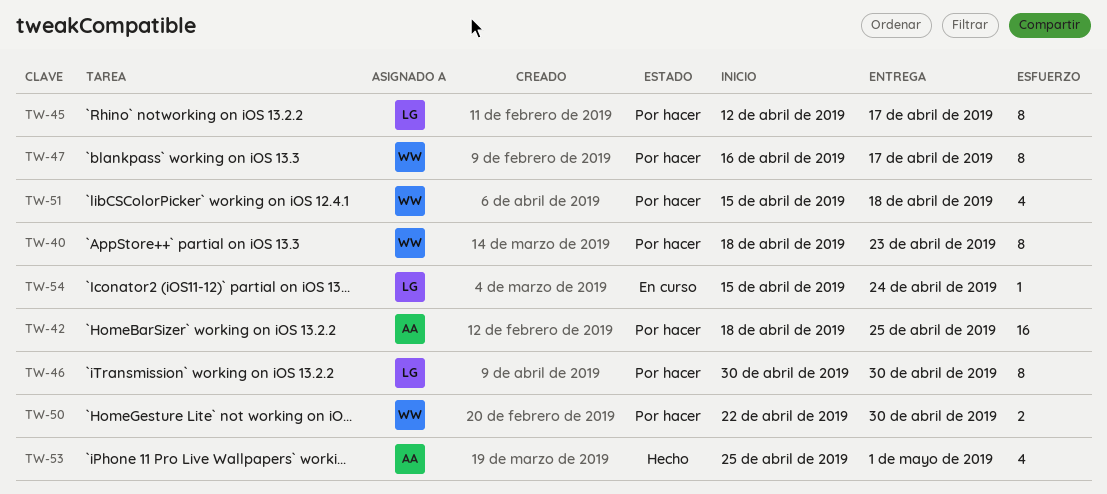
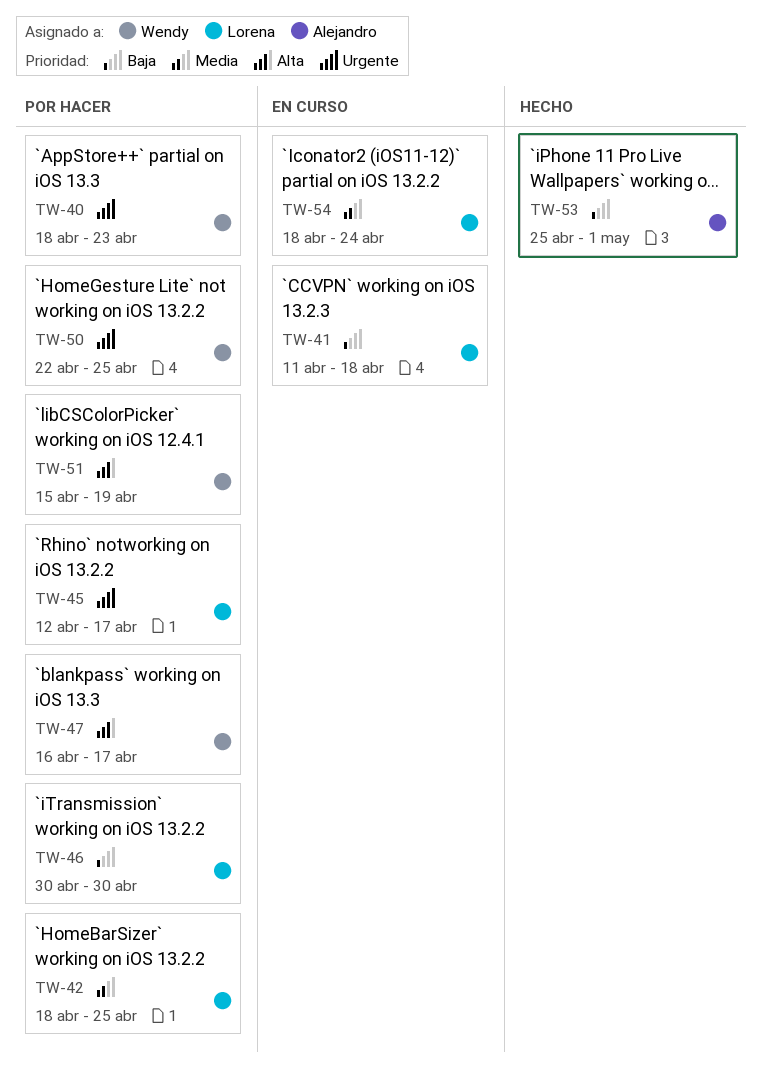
TW-41: none -> present
TW-42, owner: Alejandro -> Lorena
TW-50, due: Apr 30 -> Apr 25
TW-51, due: Apr 18 -> Apr 19
TW-54, start: Apr 15 -> Apr 18

